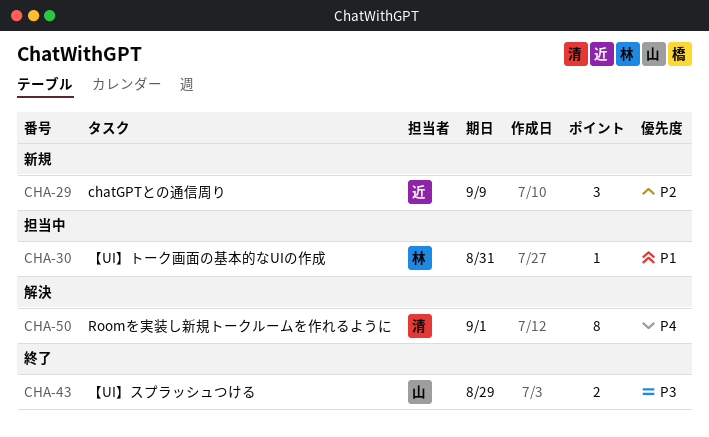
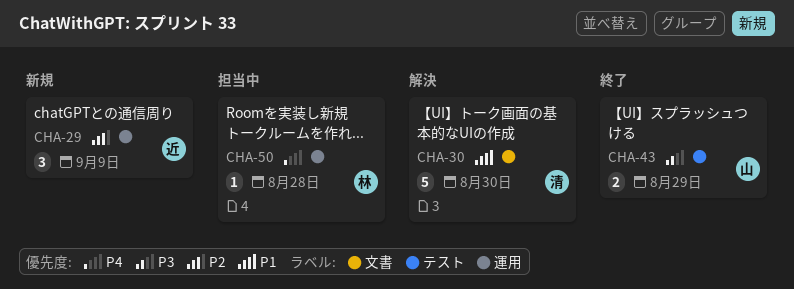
CHA-30, status: 担当中 -> 解決
CHA-30, owner: 林 -> 清
CHA-30, estimate: 1 -> 5
CHA-30, due: Aug 31 -> Aug 30
CHA-50, status: 解決 -> 担当中
CHA-50, owner: 清 -> 林
CHA-50, estimate: 8 -> 1
CHA-50, due: Sep 1 -> Aug 28

